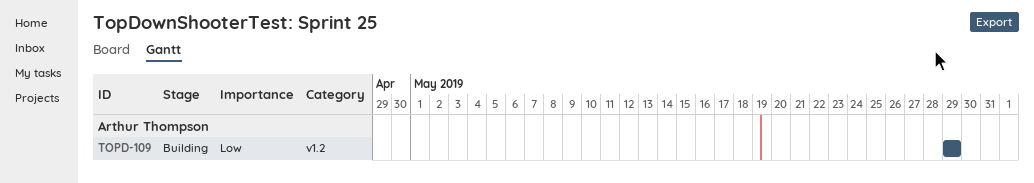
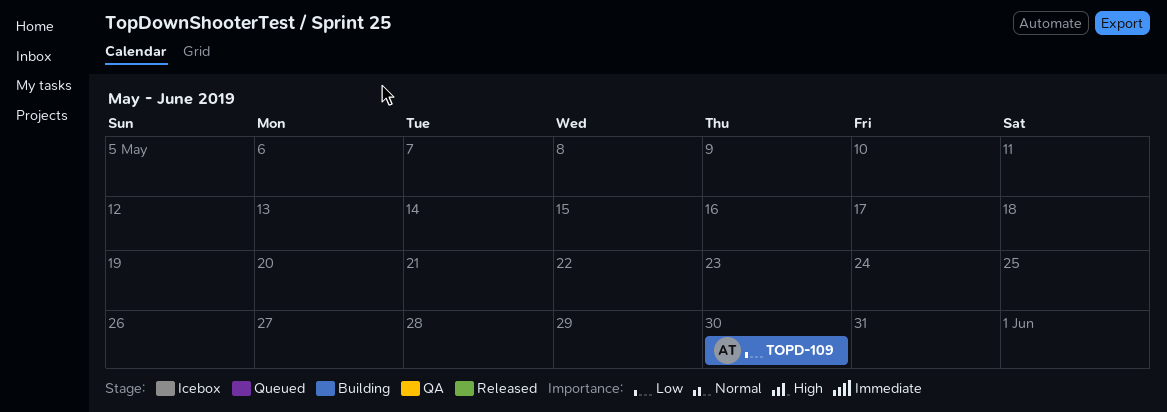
TOPD-109, start: May 29 -> May 30
TOPD-109, due: May 29 -> May 30

